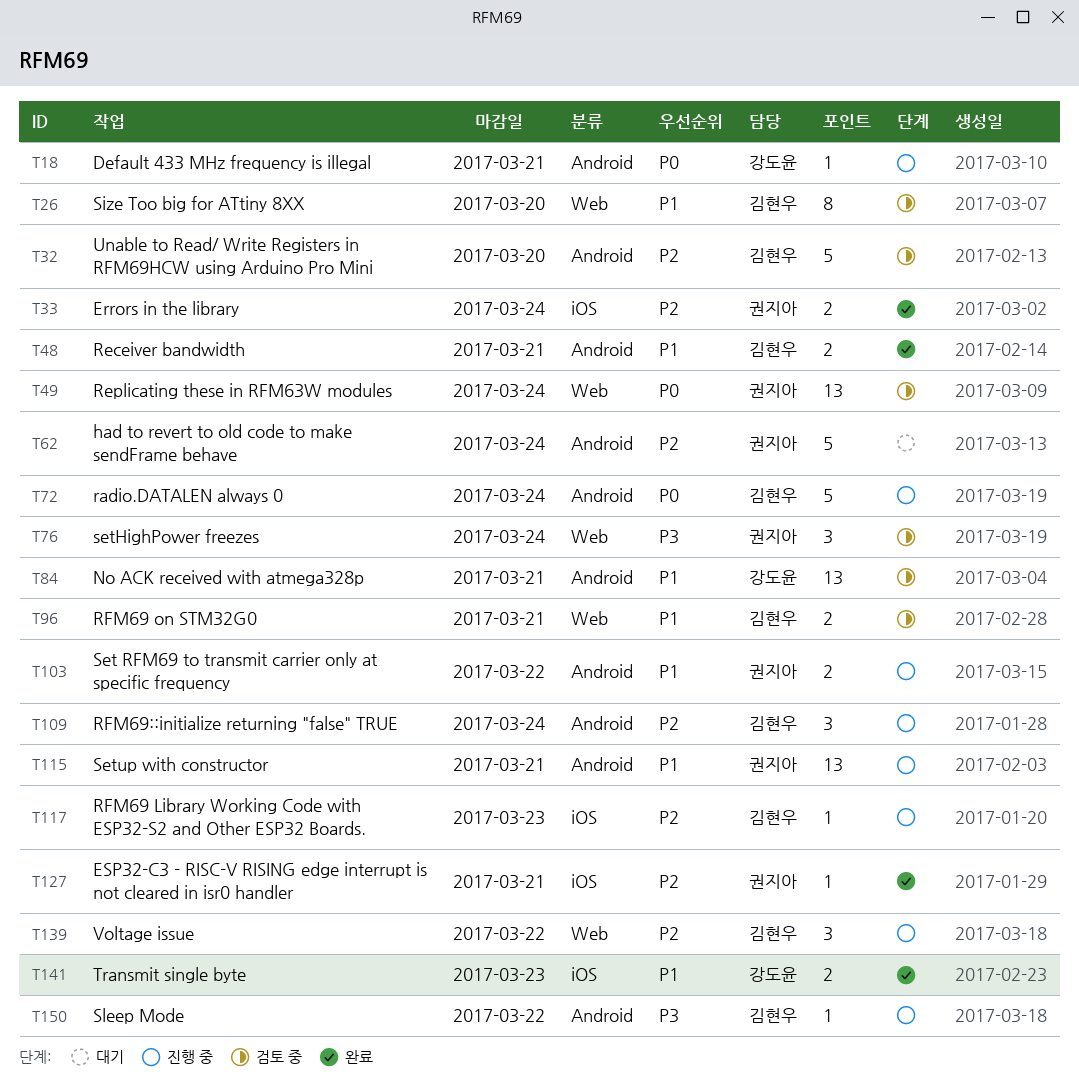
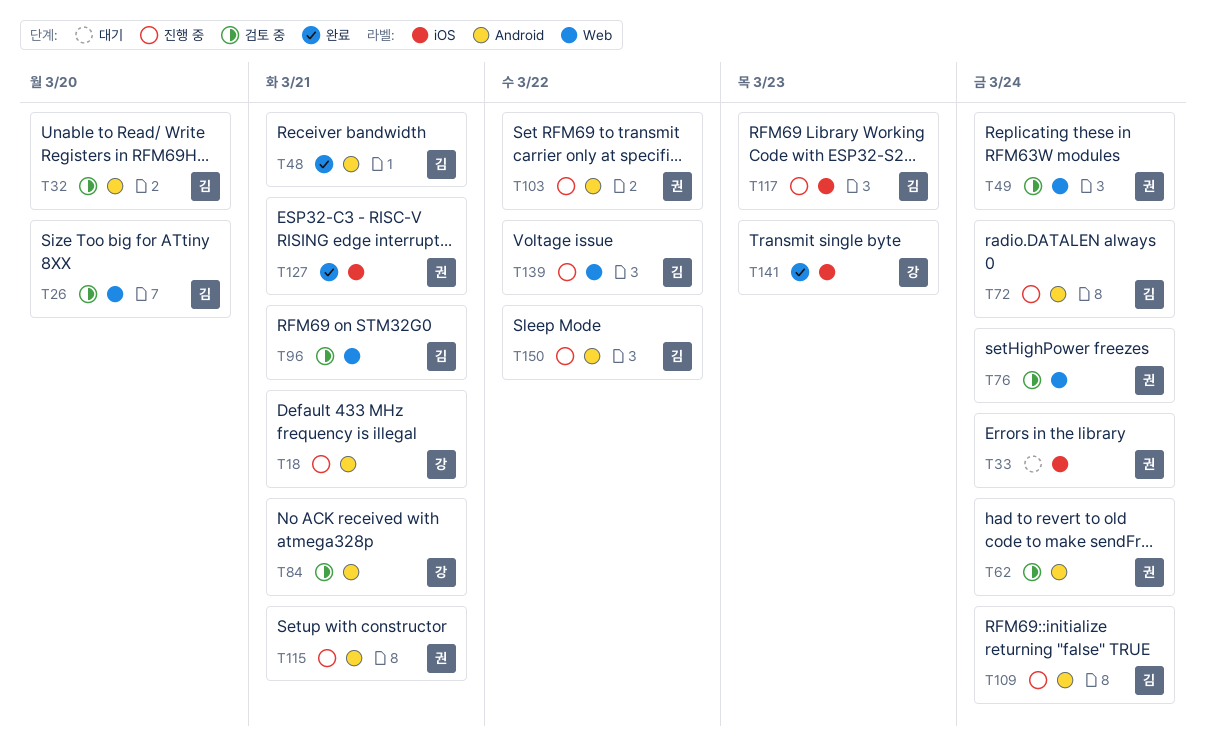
T33, status: 완료 -> 대기
T62, status: 대기 -> 검토 중

